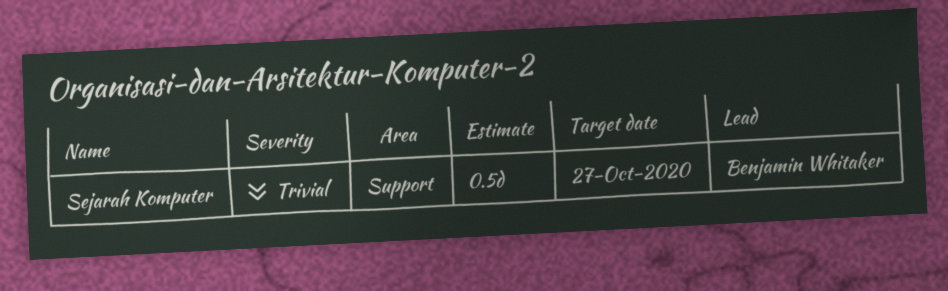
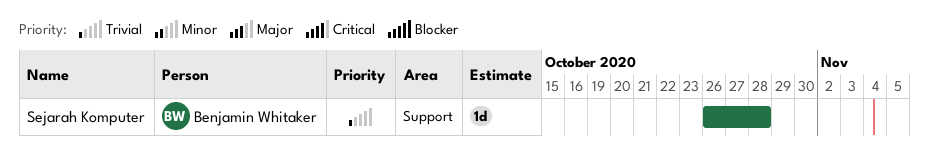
Sejarah Komputer, estimate: 0.5d -> 1d
Sejarah Komputer, due: Oct 27 -> Oct 28

